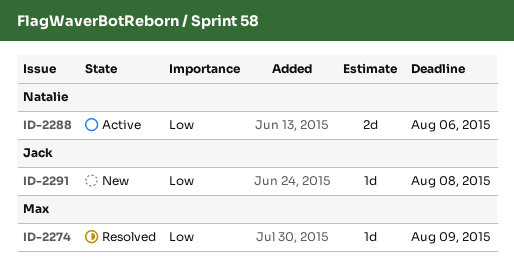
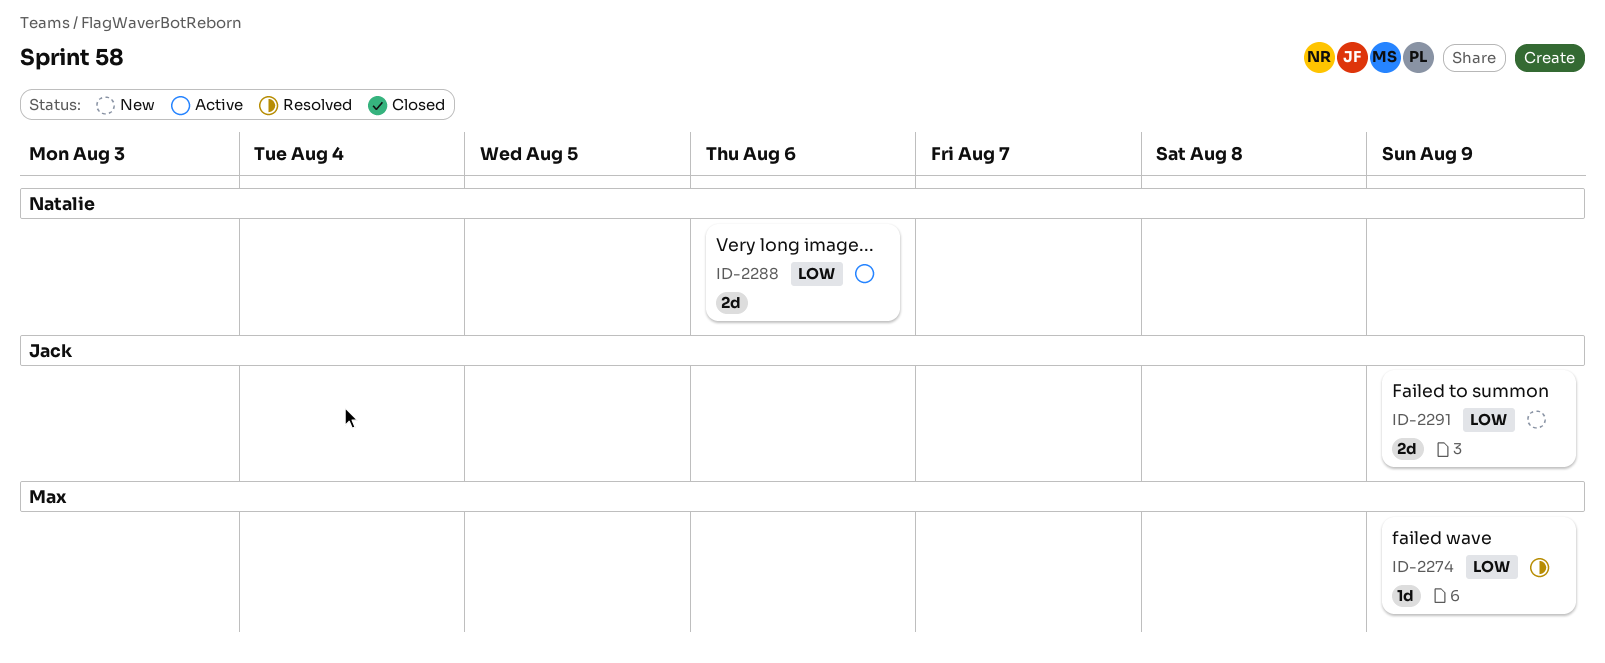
ID-2291, estimate: 1d -> 2d
ID-2291, due: Aug 8 -> Aug 9

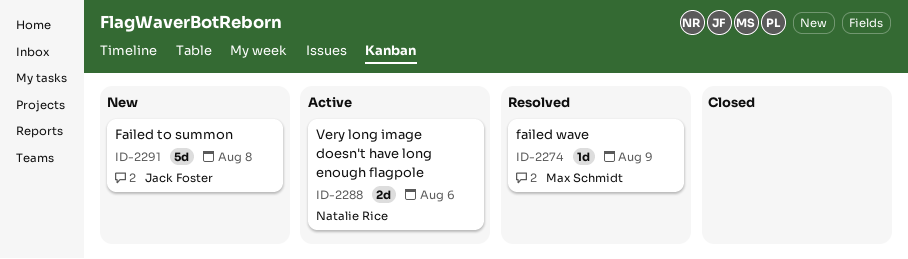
ID-2291, estimate: 2d -> 5d
ID-2291, due: Aug 9 -> Aug 8

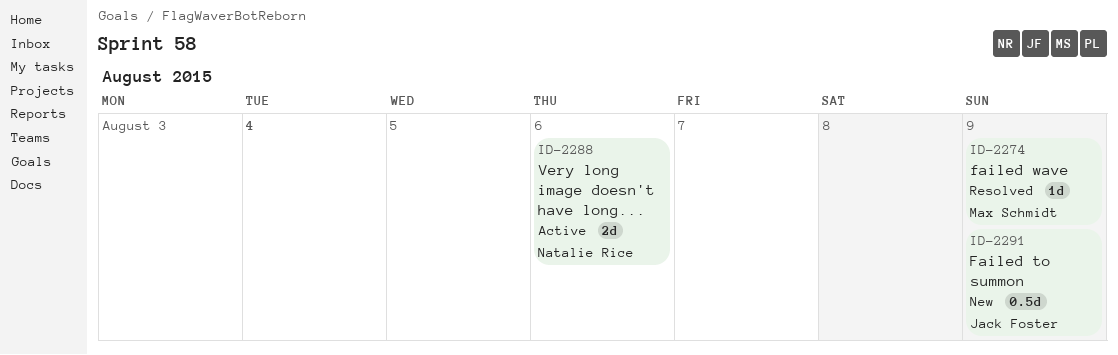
ID-2291, estimate: 5d -> 0.5d
ID-2291, due: Aug 8 -> Aug 9

